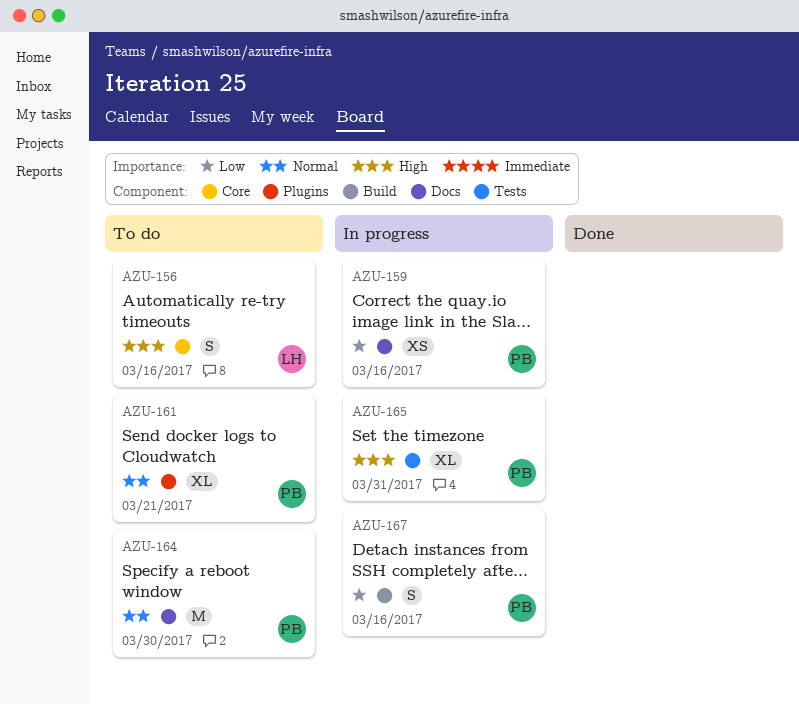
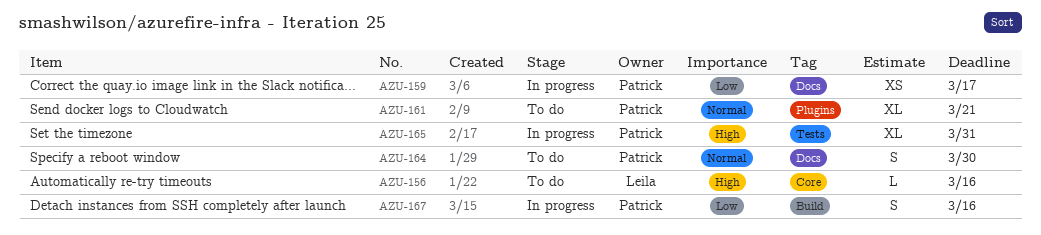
AZU-156, estimate: S -> L
AZU-159, due: Mar 16 -> Mar 17
AZU-164, estimate: M -> S

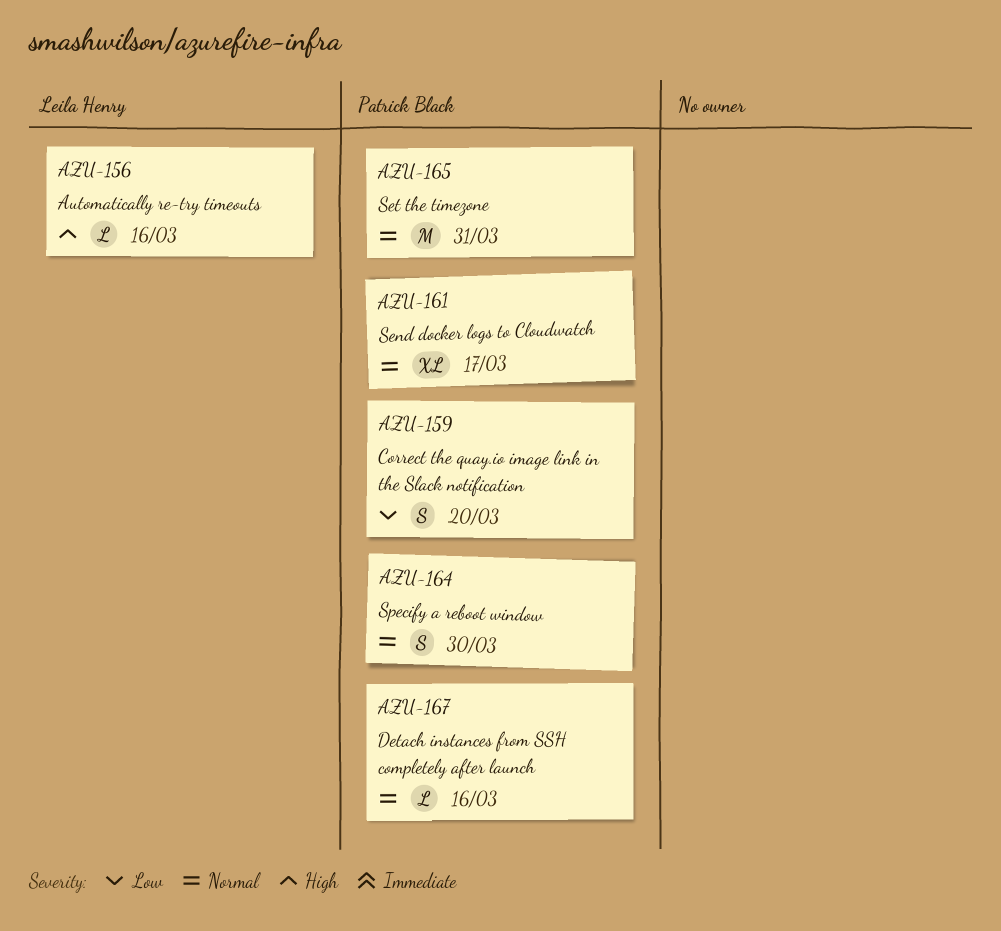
AZU-159, estimate: XS -> S
AZU-159, due: Mar 17 -> Mar 20
AZU-161, due: Mar 21 -> Mar 17
AZU-165, priority: High -> Normal
AZU-165, estimate: XL -> M
AZU-167, priority: Low -> Normal
AZU-167, estimate: S -> L

